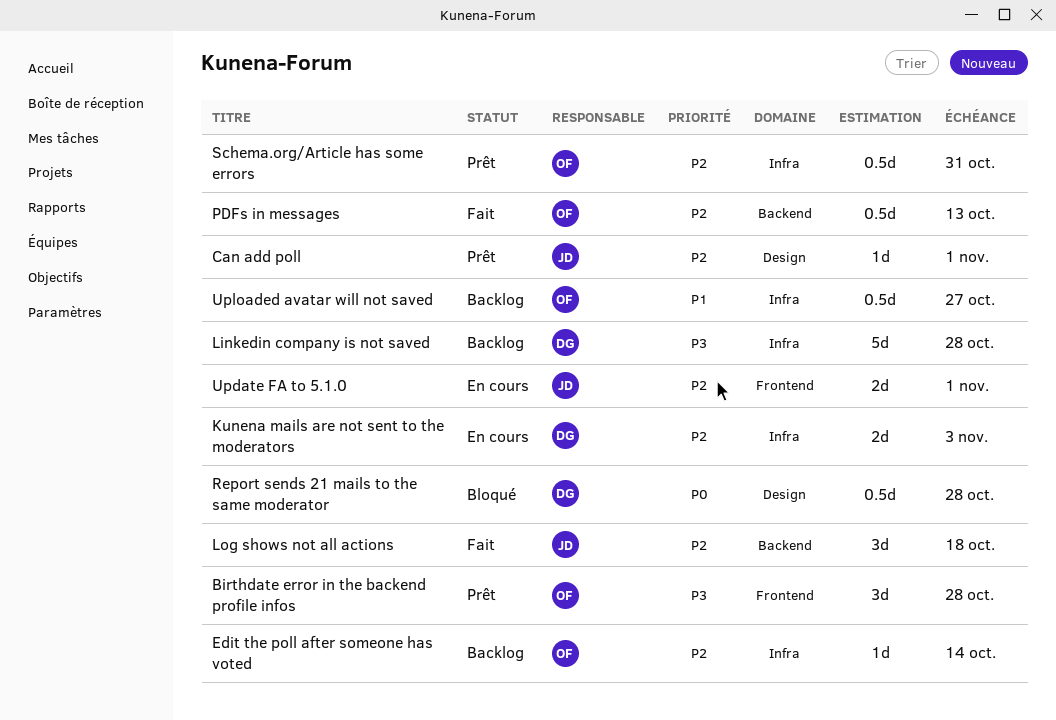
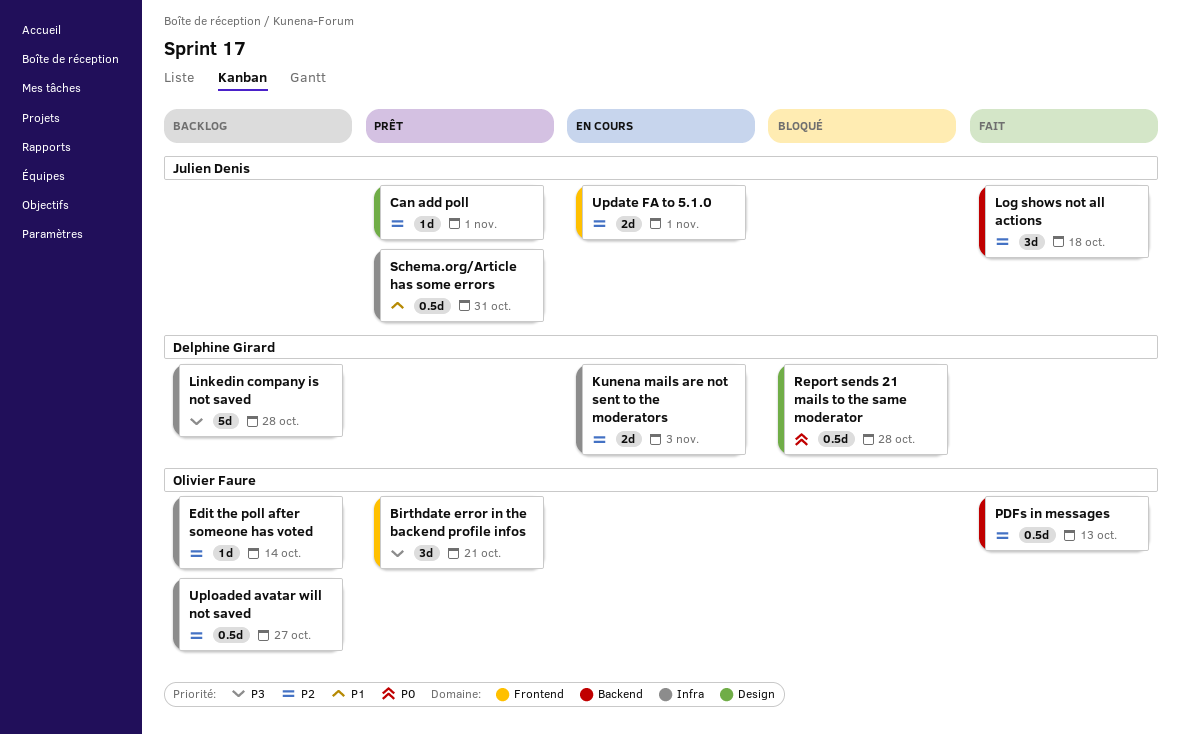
Birthdate error in the backend profile infos, due: Oct 28 -> Oct 21
Schema.org/Article has some errors, owner: Olivier Faure -> Julien Denis
Schema.org/Article has some errors, priority: P2 -> P1
Uploaded avatar will not saved, priority: P1 -> P2

